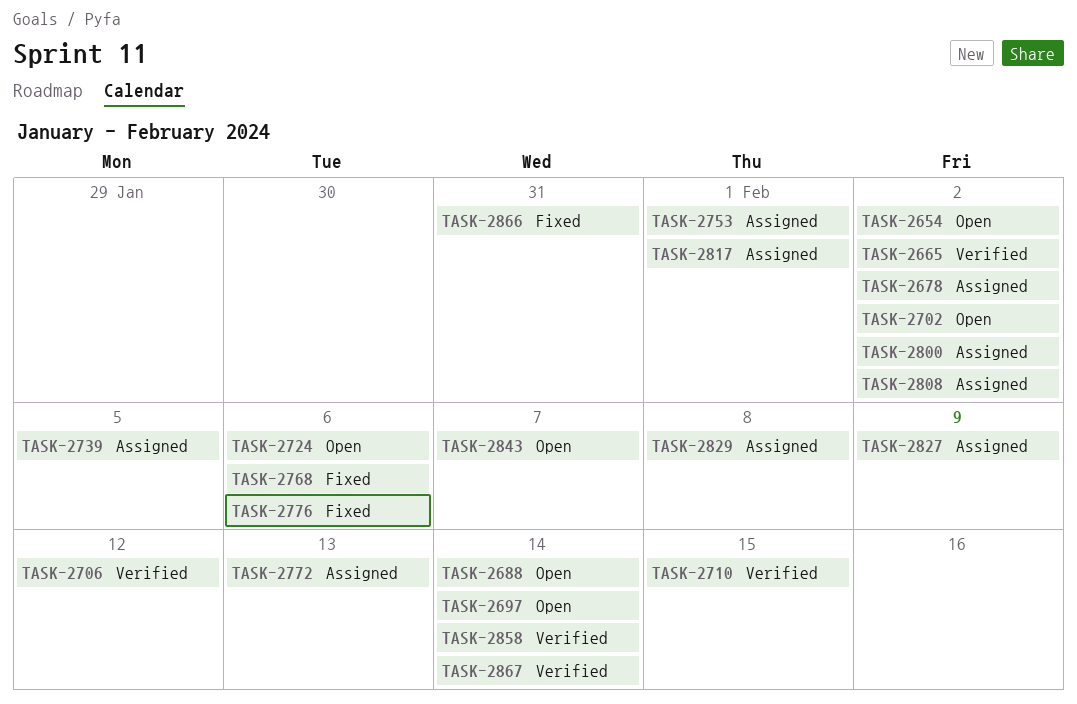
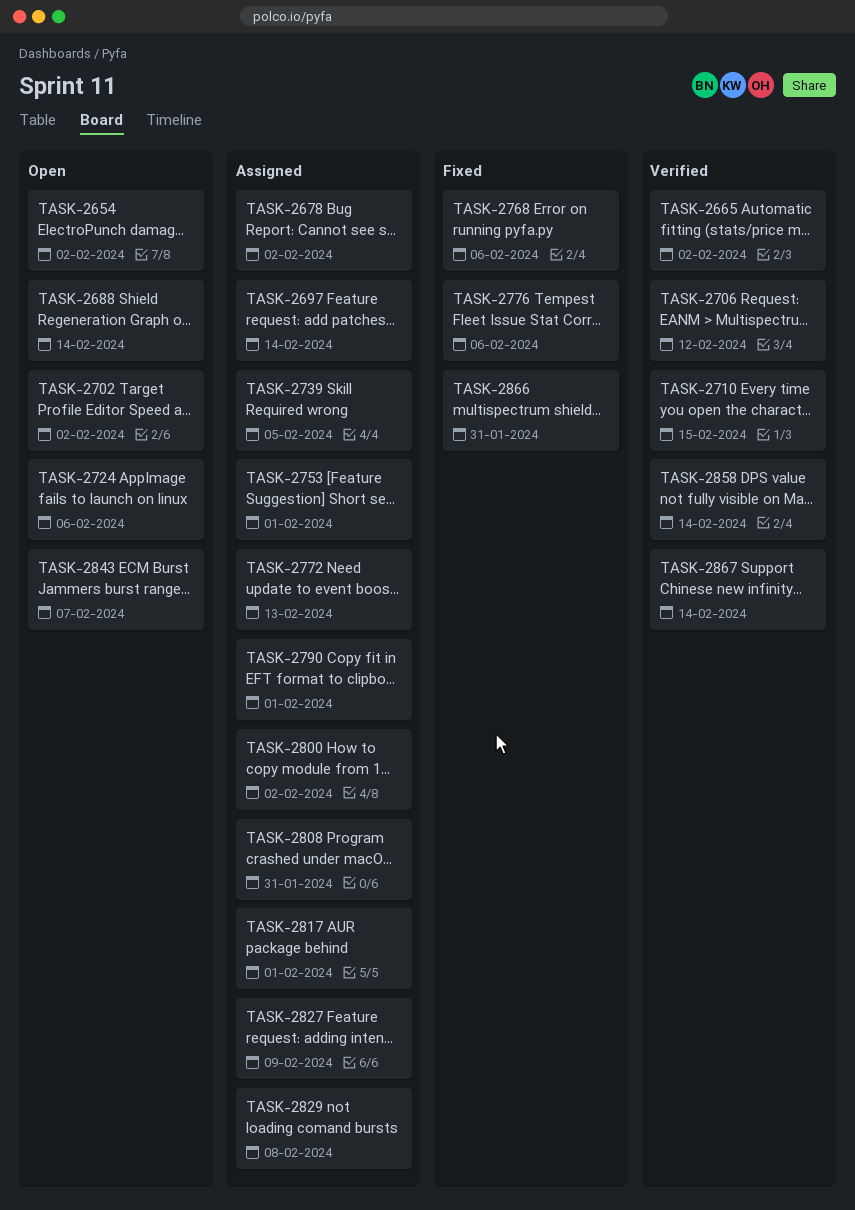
TASK-2697, status: Open -> Assigned
TASK-2790: none -> present
TASK-2808, due: Feb 2 -> Jan 31

